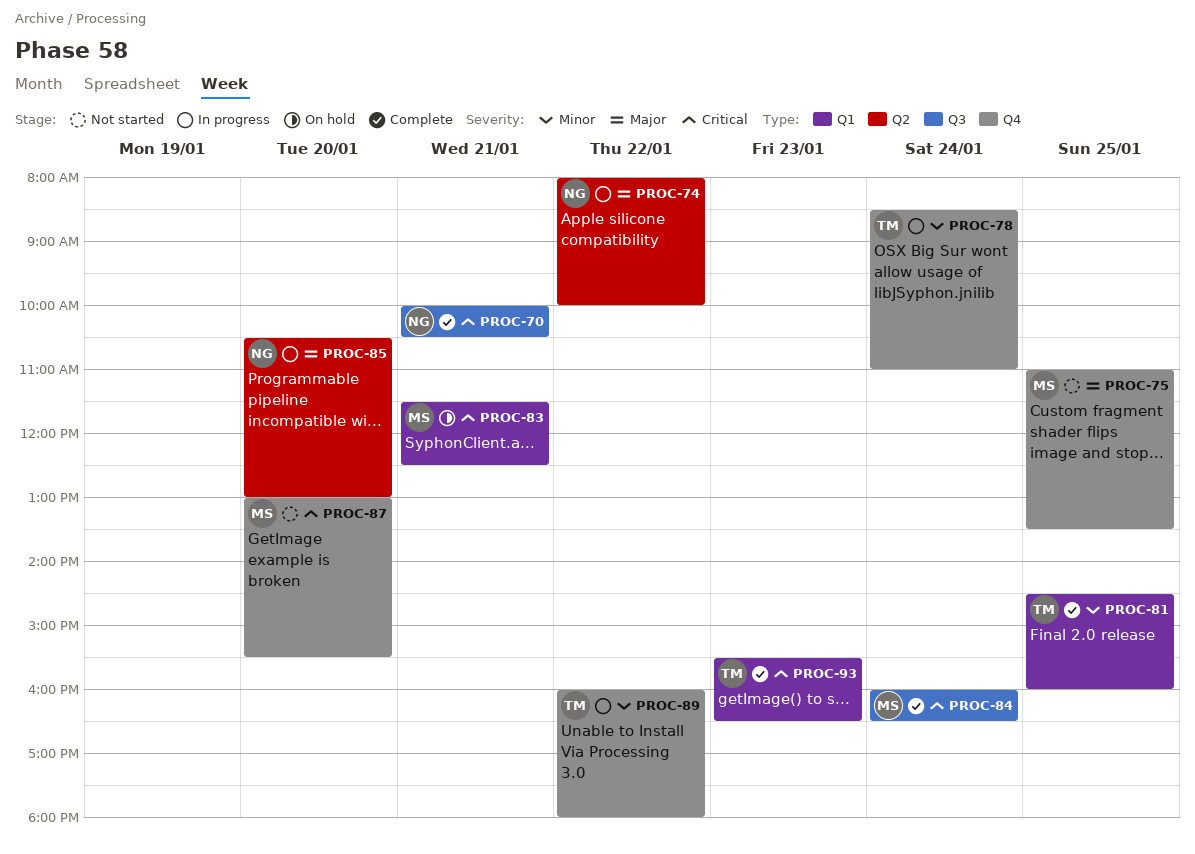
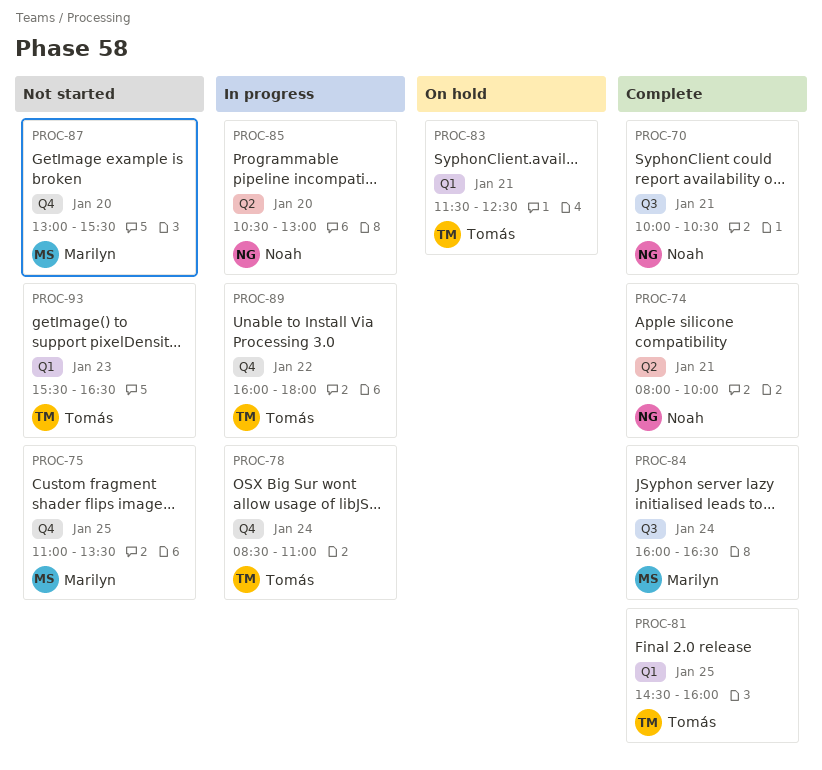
PROC-74, status: In progress -> Complete
PROC-74, day: Jan 22 -> Jan 21
PROC-83, owner: Marilyn -> Tomás
PROC-93, status: Complete -> Not started

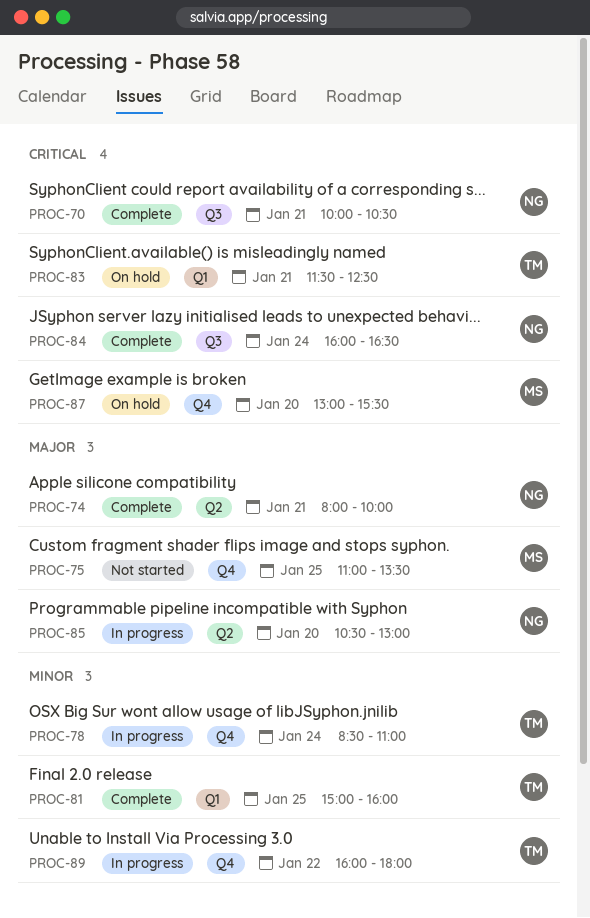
PROC-81, begins: 14:30 -> 15:00
PROC-84, owner: Marilyn -> Noah
PROC-87, status: Not started -> On hold
PROC-93: present -> none

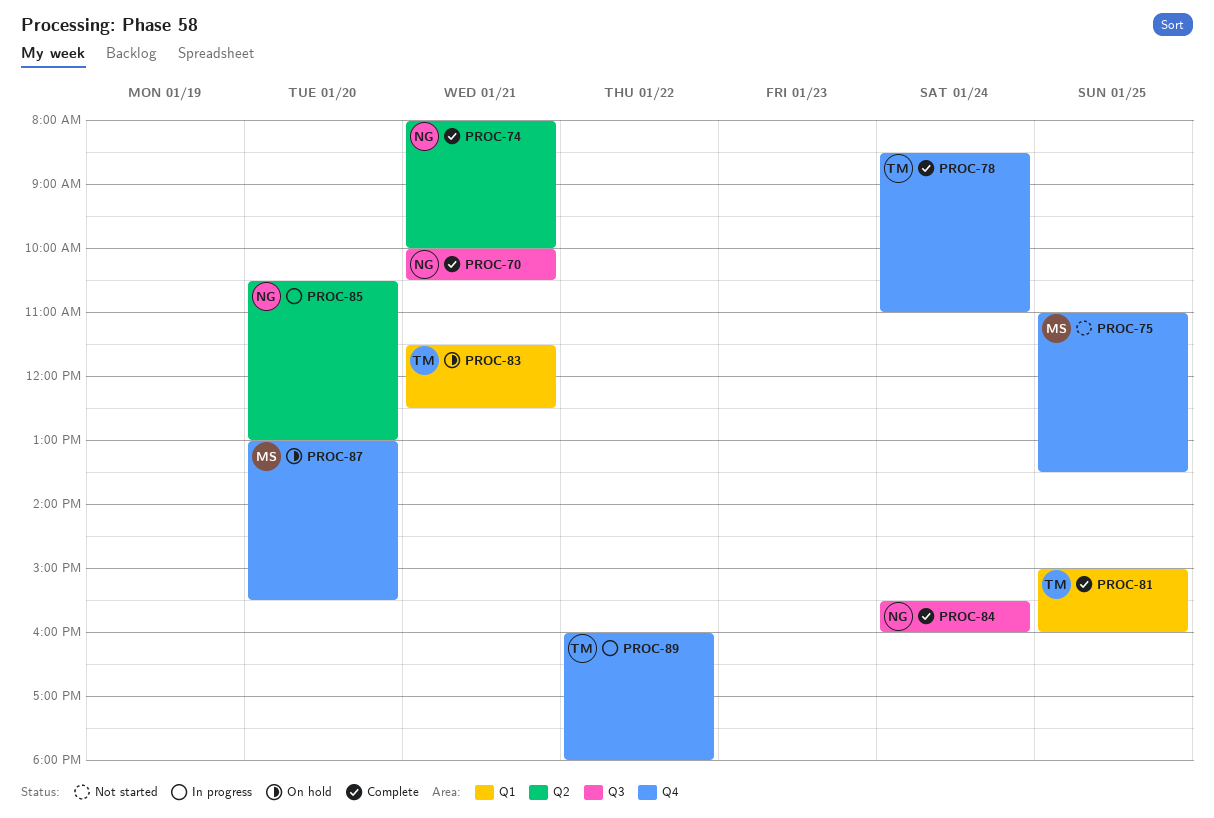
PROC-78, status: In progress -> Complete
PROC-84, begins: 16:00 -> 15:30
PROC-84, ends: 16:30 -> 16:00

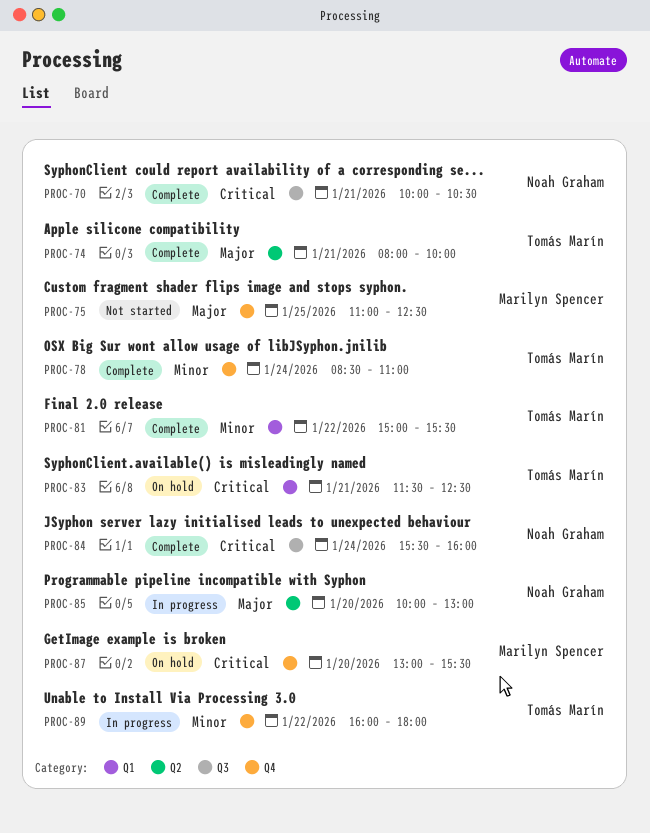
PROC-74, owner: Noah Graham -> Tomás Marín
PROC-75, ends: 13:30 -> 12:30
PROC-81, day: Jan 25 -> Jan 22
PROC-81, ends: 16:00 -> 15:30
PROC-85, begins: 10:30 -> 10:00

